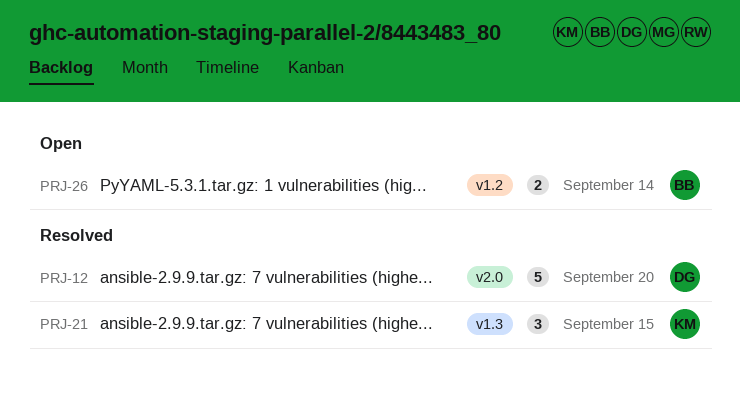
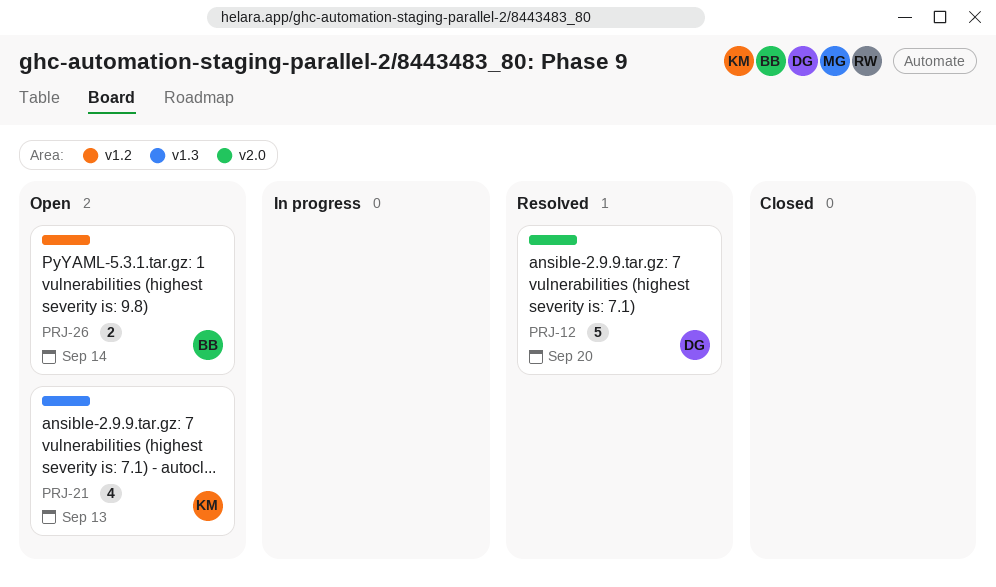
PRJ-21, status: Resolved -> Open
PRJ-21, estimate: 3 -> 4
PRJ-21, due: Sep 15 -> Sep 13

